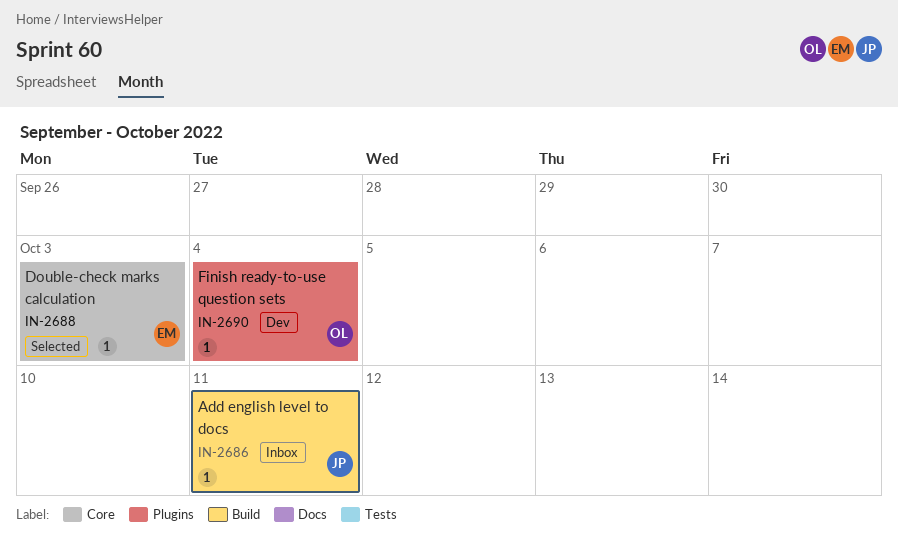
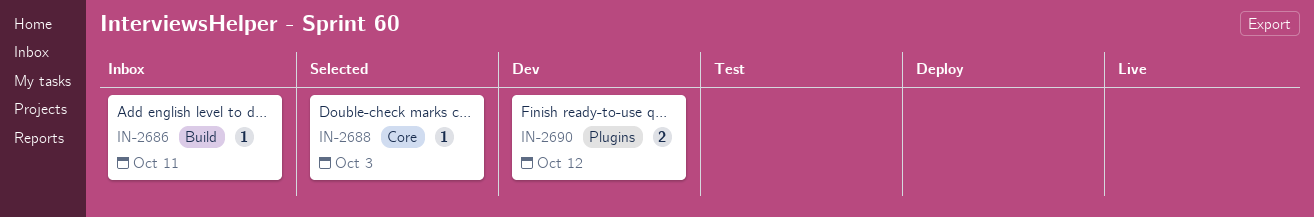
IN-2690, estimate: 1 -> 2
IN-2690, due: Oct 4 -> Oct 12

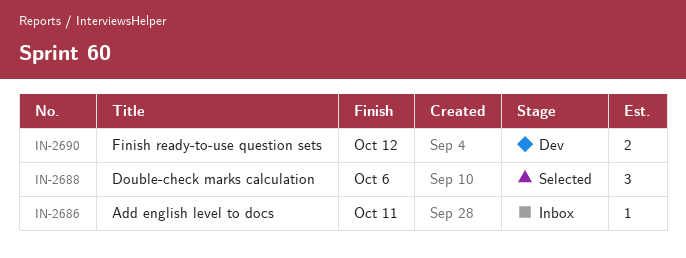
IN-2688, estimate: 1 -> 3
IN-2688, due: Oct 3 -> Oct 6

